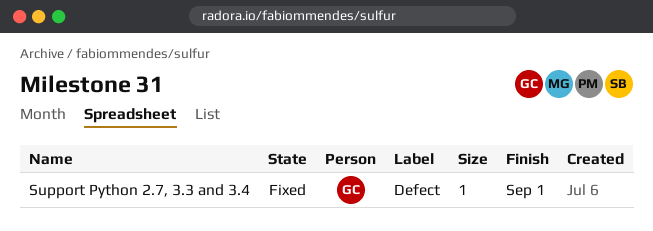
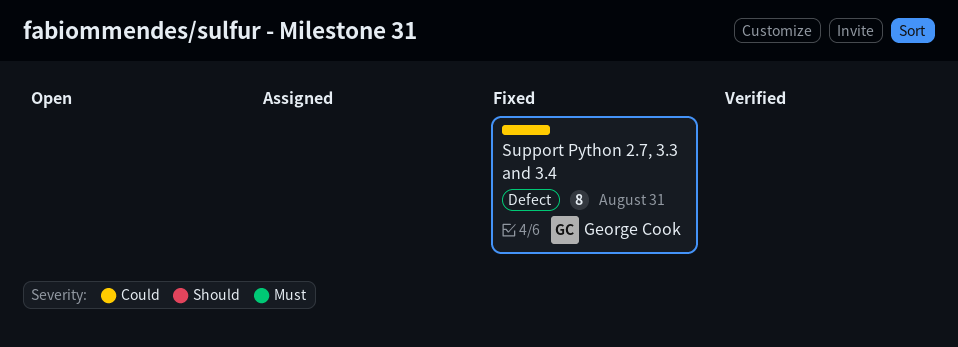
Support Python 2.7, 3.3 and 3.4, estimate: 1 -> 8
Support Python 2.7, 3.3 and 3.4, due: Sep 1 -> Aug 31

